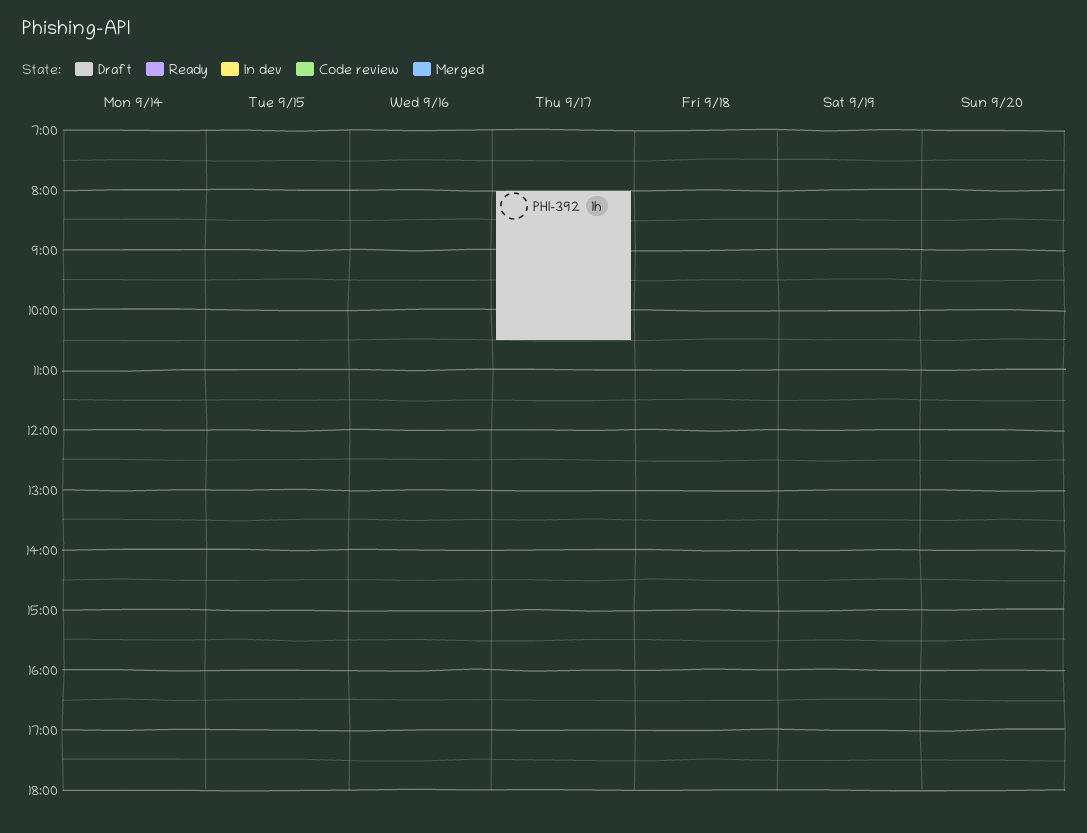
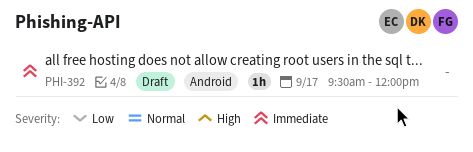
PHI-392, begins: 08:00 -> 09:30
PHI-392, ends: 10:30 -> 12:00

